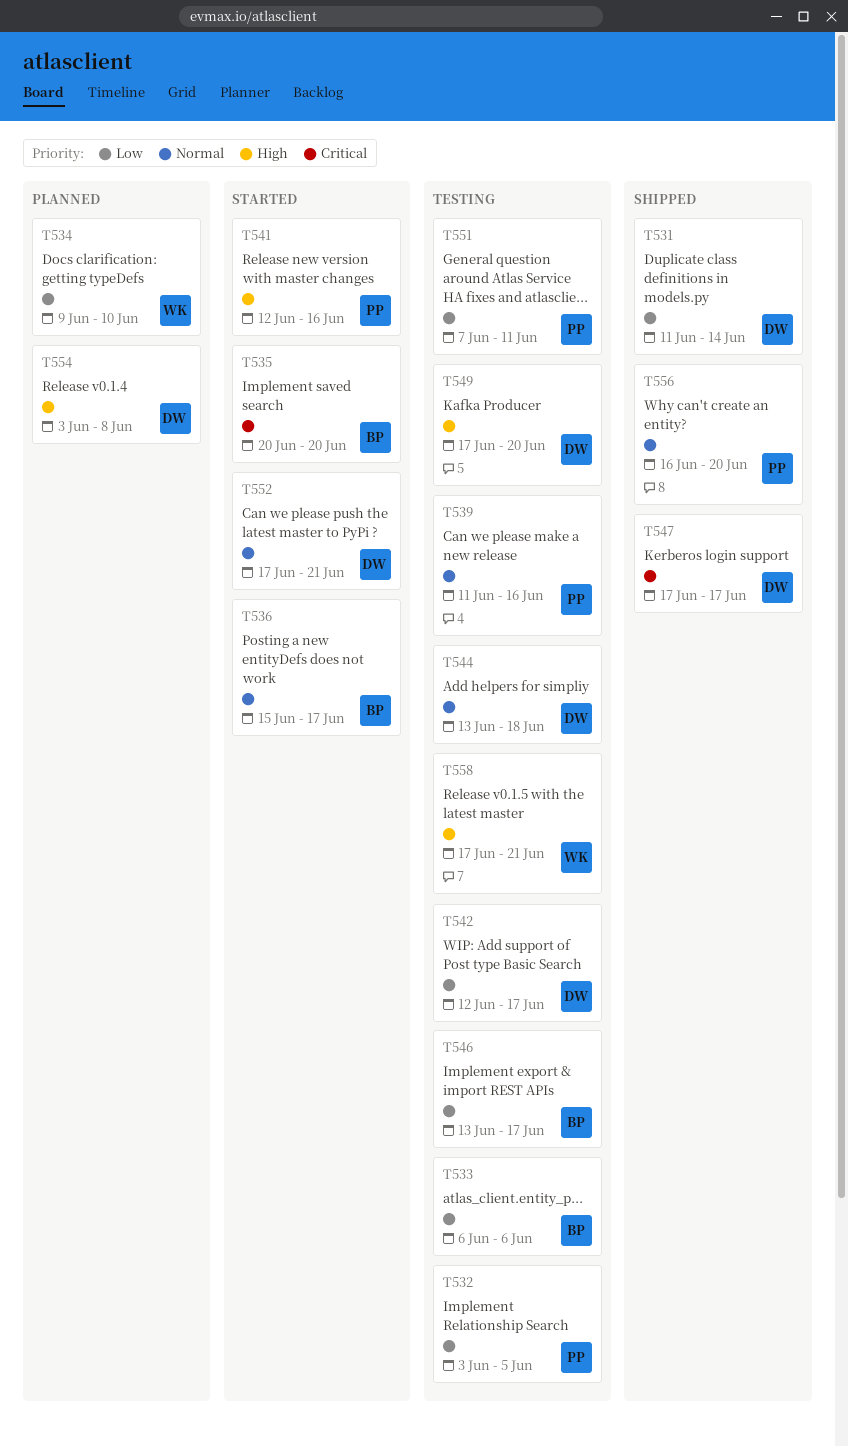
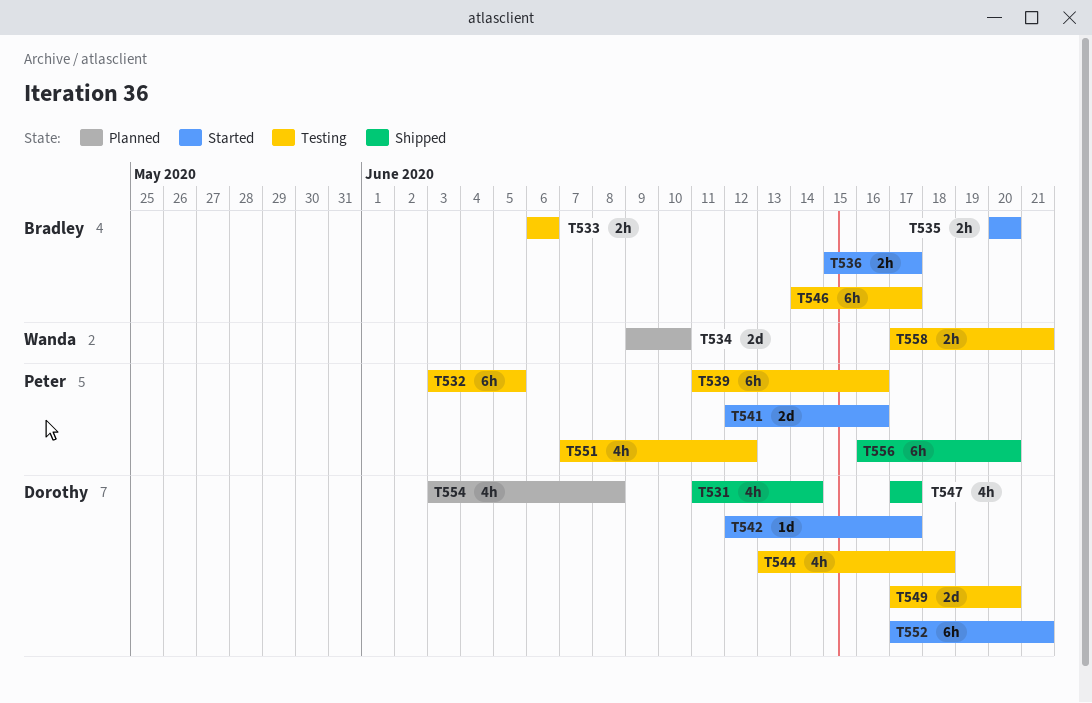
T542, status: Testing -> Started
T546, start: Jun 13 -> Jun 14
T551, due: Jun 11 -> Jun 12

